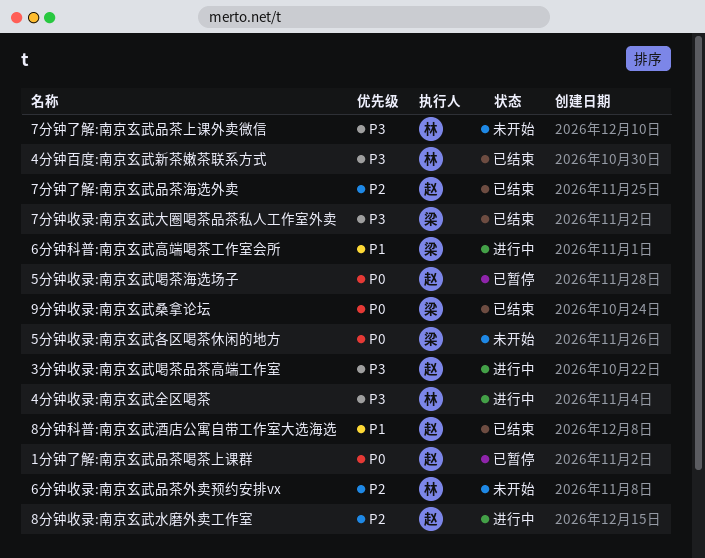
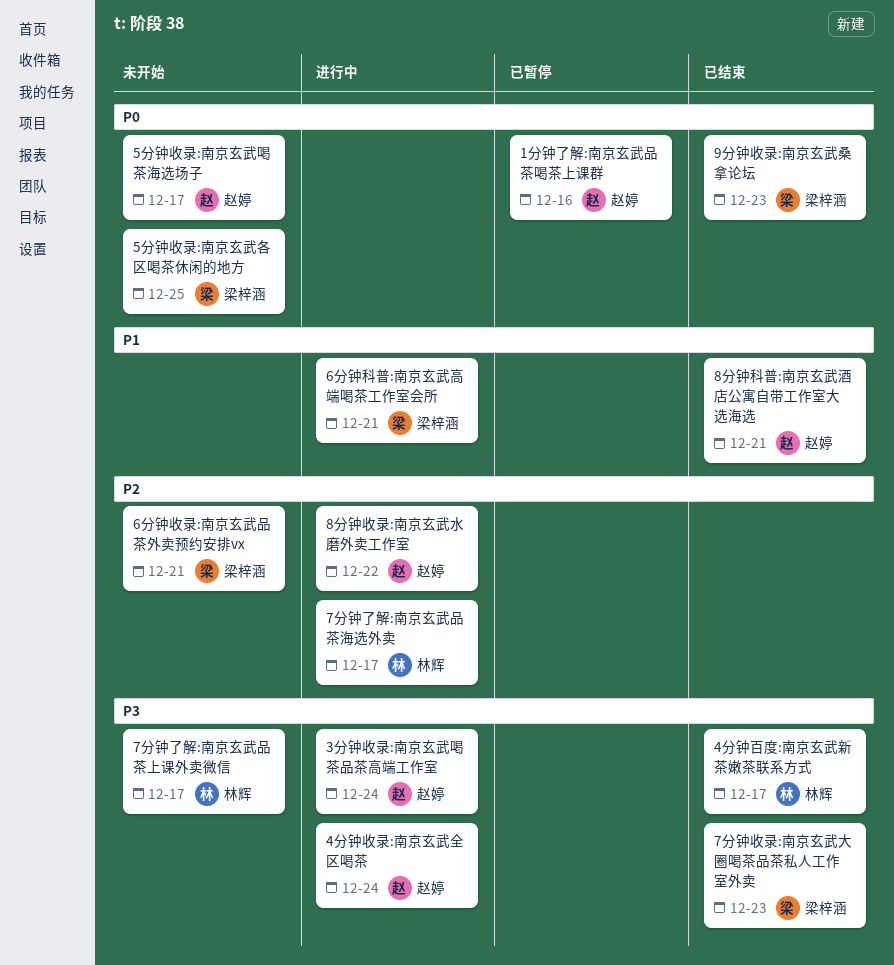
4分钟收录:南京玄武全区喝茶, owner: 林辉 -> 赵婷
5分钟收录:南京玄武喝茶海选场子, status: 已暂停 -> 未开始
6分钟收录:南京玄武品茶外卖预约安排vx, owner: 林辉 -> 梁梓涵
7分钟了解:南京玄武品茶海选外卖, status: 已结束 -> 进行中
7分钟了解:南京玄武品茶海选外卖, owner: 赵婷 -> 林辉

